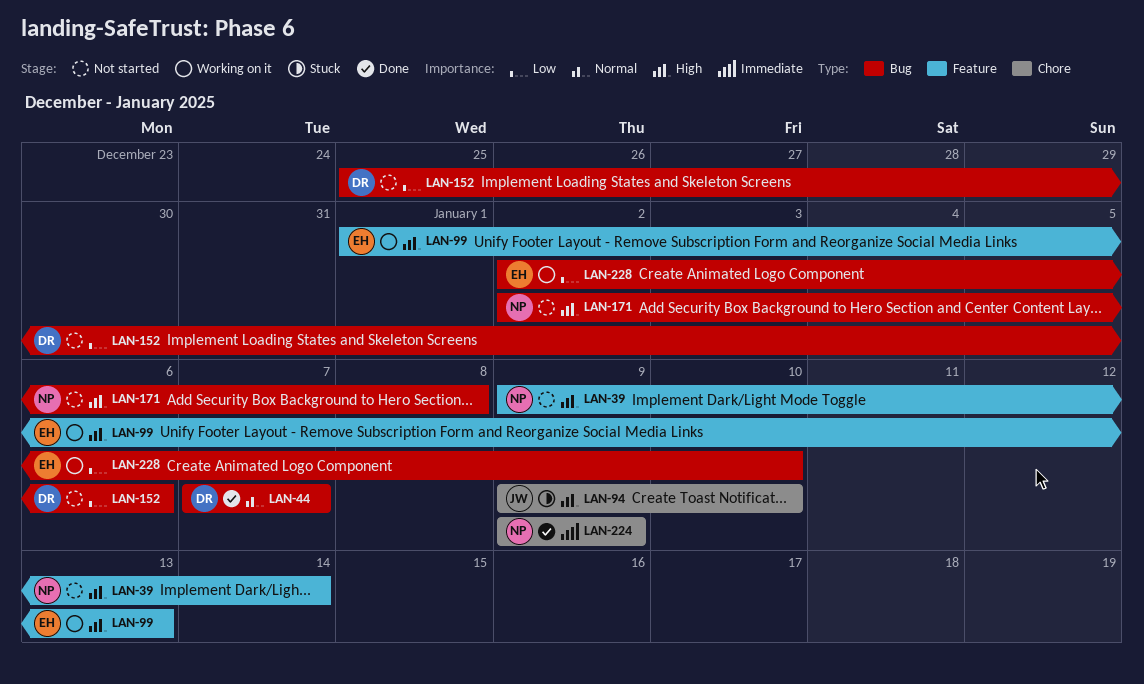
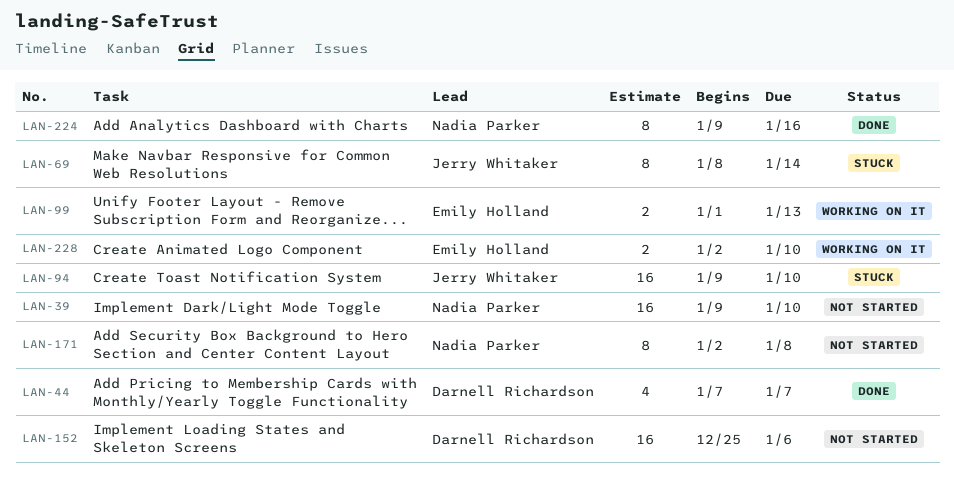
LAN-39, due: Jan 14 -> Jan 10
LAN-69: none -> present
LAN-224, due: Jan 9 -> Jan 16

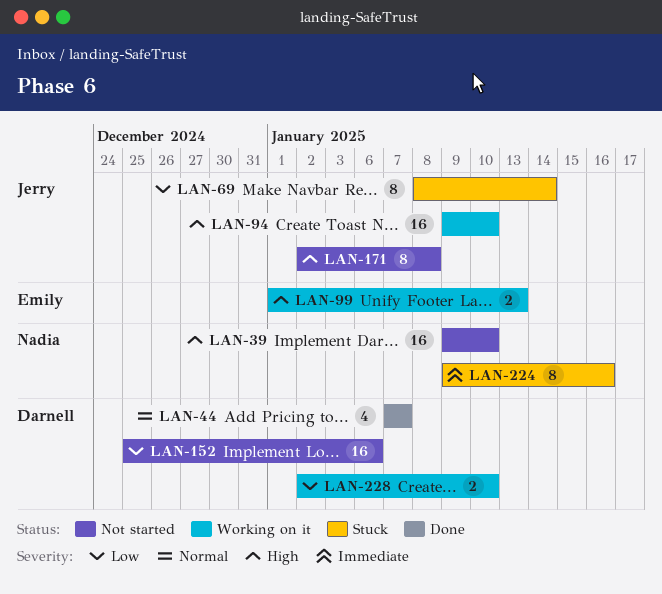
LAN-94, status: Stuck -> Working on it
LAN-171, owner: Nadia Parker -> Jerry Whitaker
LAN-224, status: Done -> Stuck
LAN-228, owner: Emily Holland -> Darnell Richardson

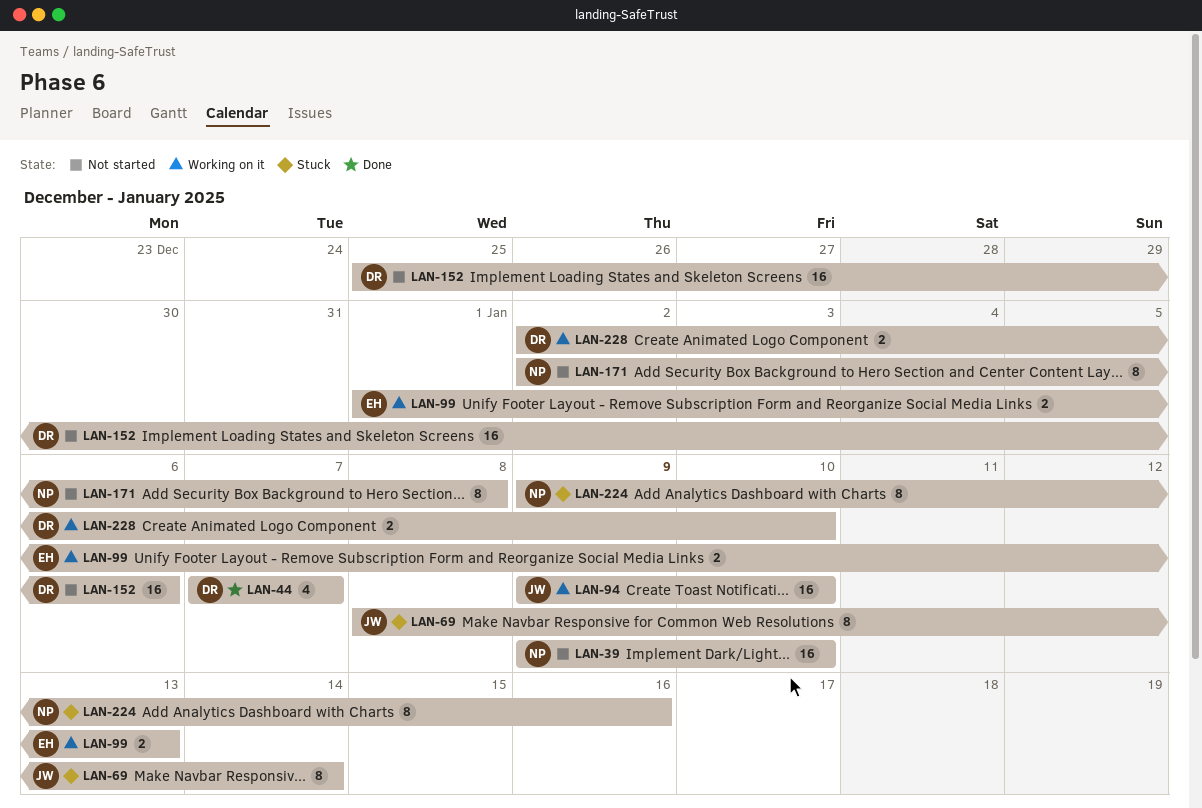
LAN-171, owner: Jerry -> Nadia

